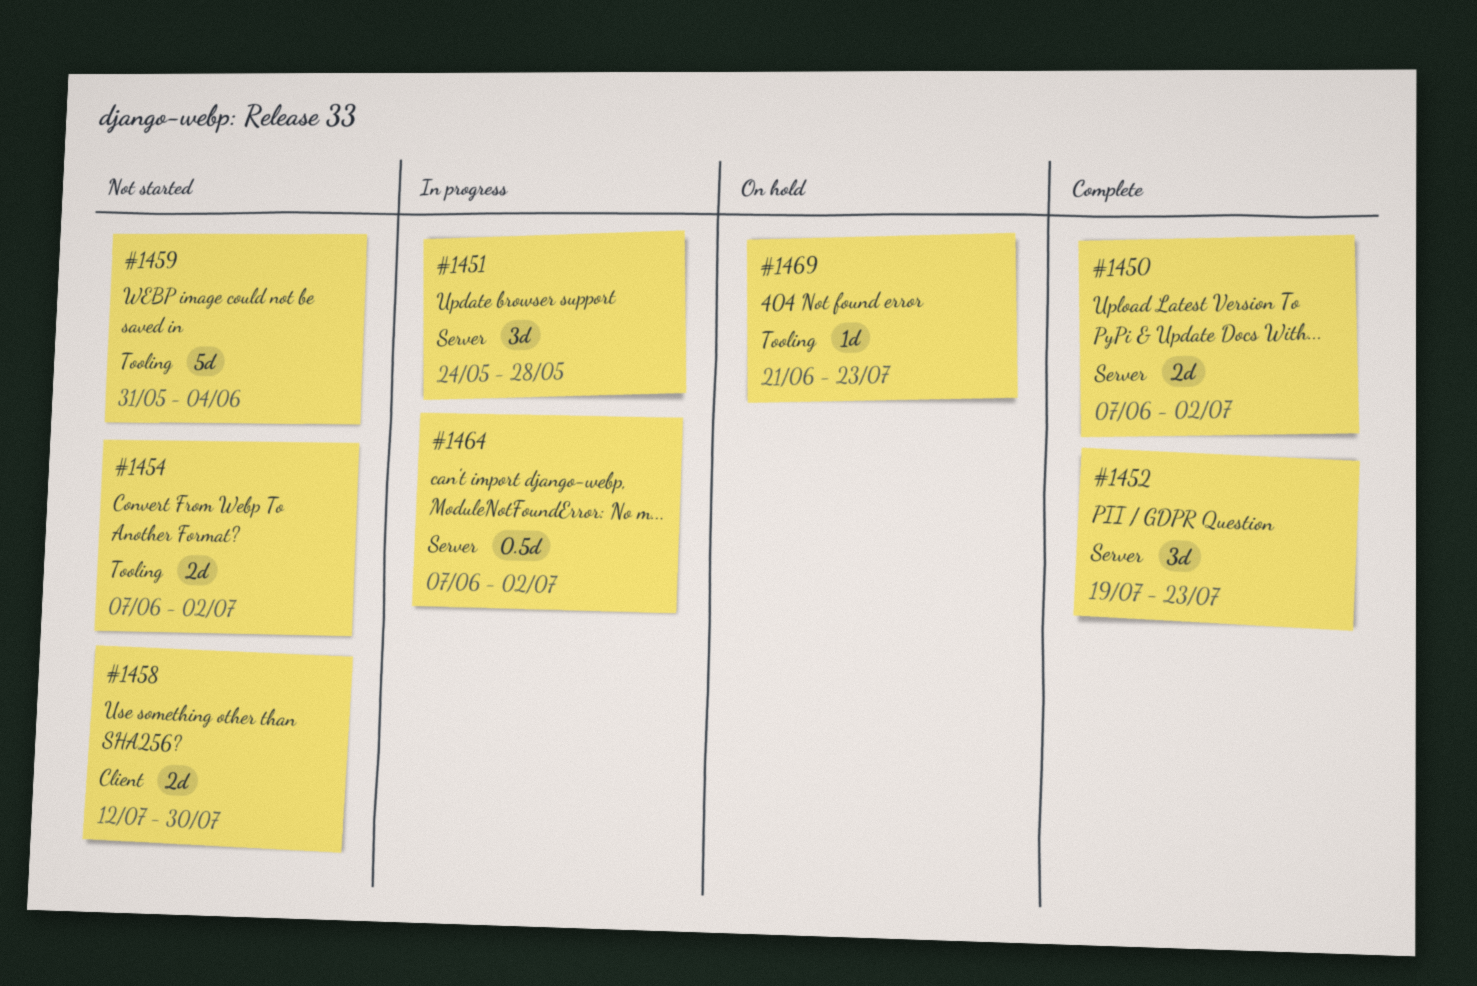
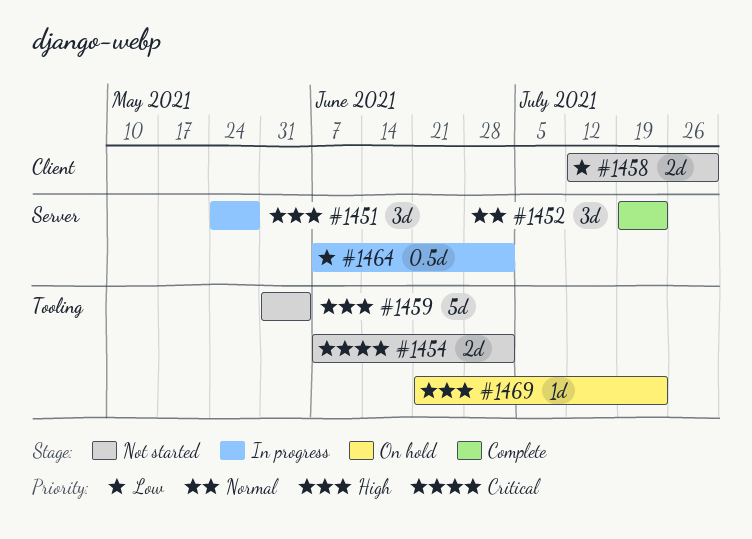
#1450: present -> none

